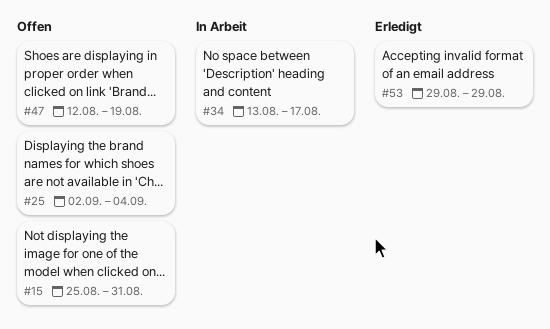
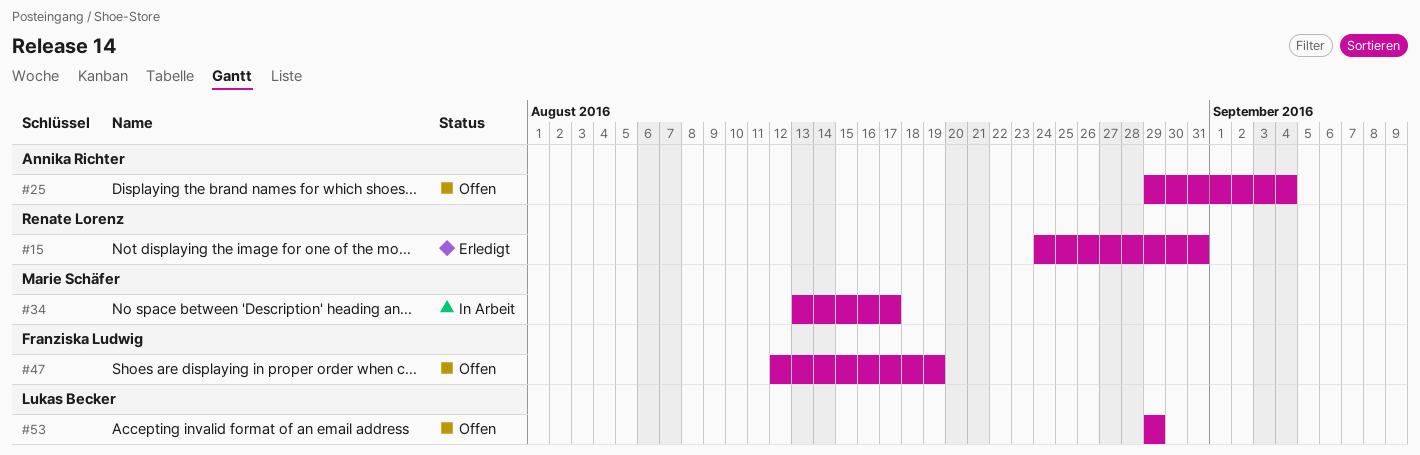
#15, status: Offen -> Erledigt
#15, start: Aug 25 -> Aug 24
#25, start: Sep 2 -> Aug 29
#53, status: Erledigt -> Offen

